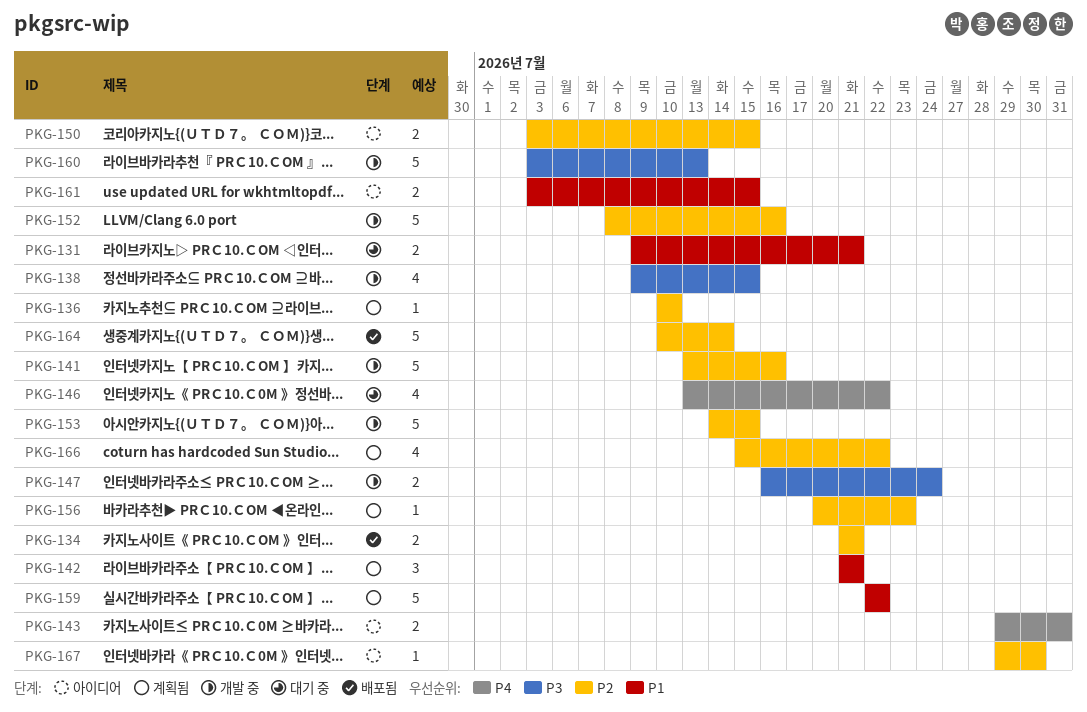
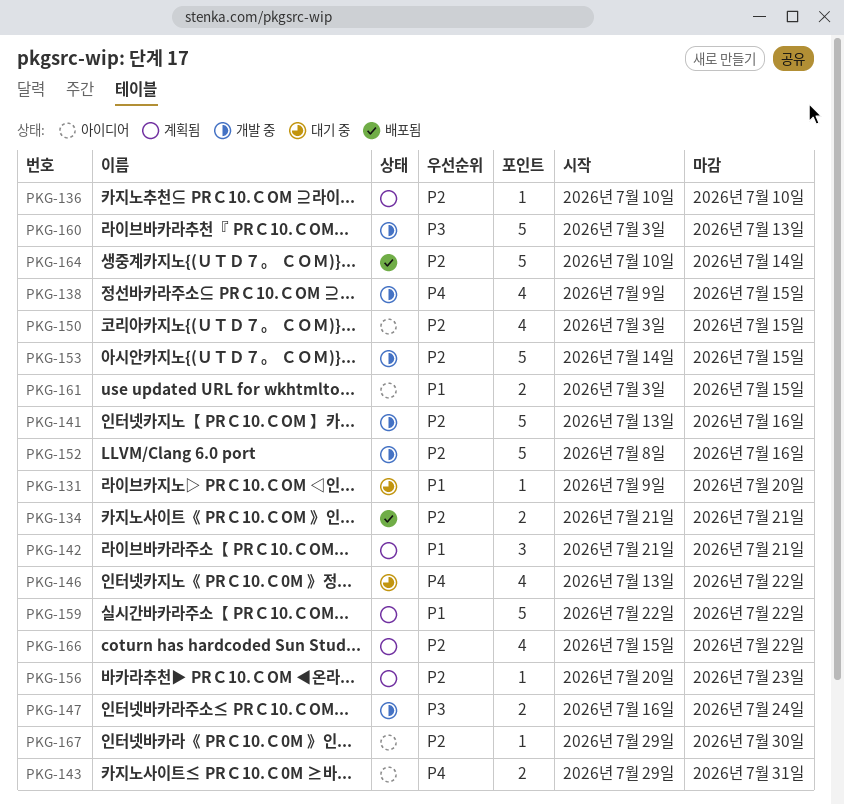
PKG-131, estimate: 2 -> 1
PKG-131, due: Jul 21 -> Jul 20
PKG-138, priority: P3 -> P4
PKG-150, estimate: 2 -> 4

